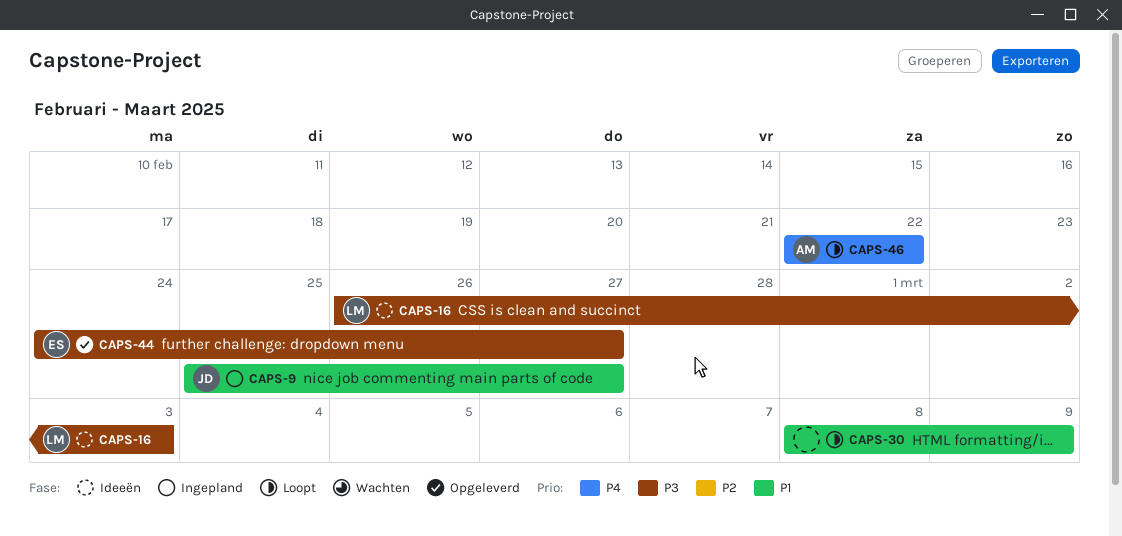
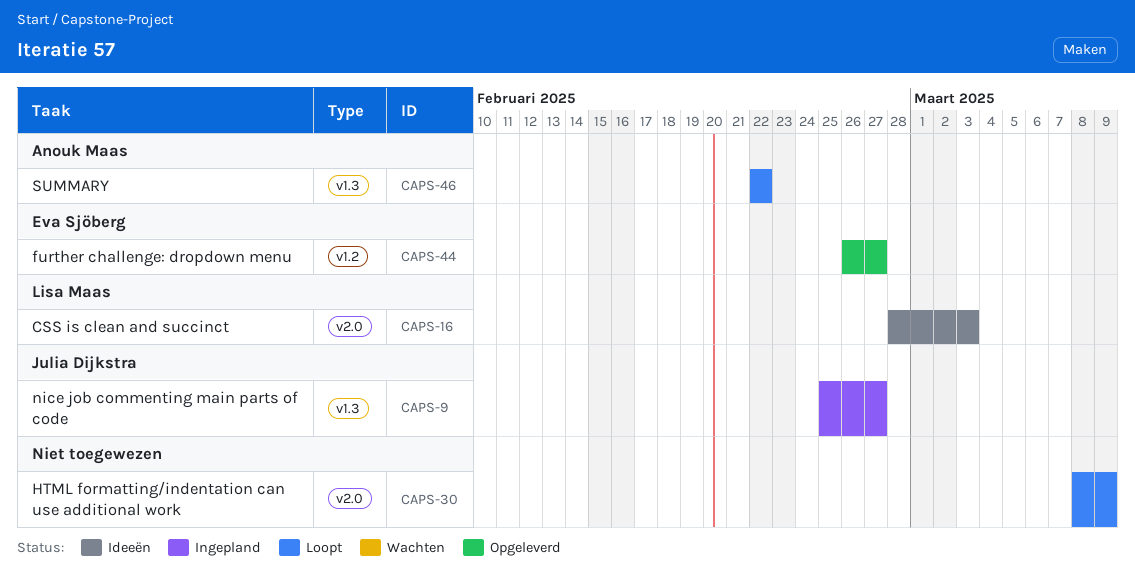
CAPS-16, start: Feb 26 -> Feb 28
CAPS-44, start: Feb 24 -> Feb 26

